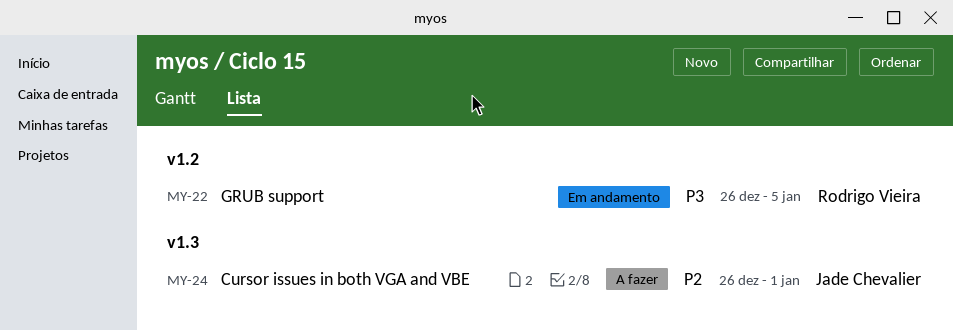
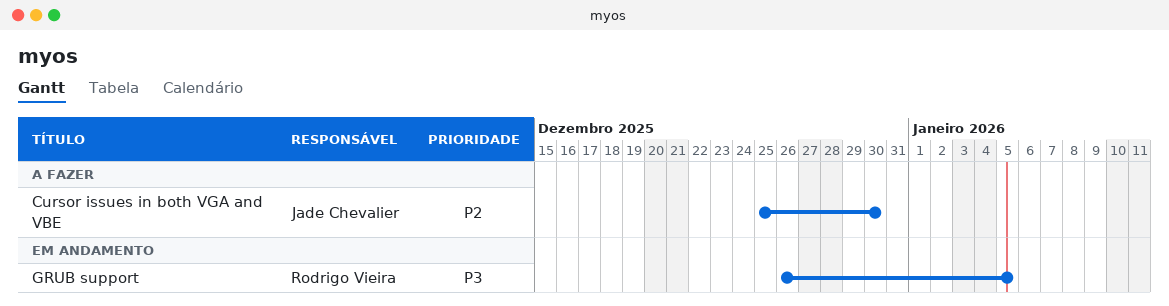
Cursor issues in both VGA and VBE, start: Dec 26 -> Dec 25
Cursor issues in both VGA and VBE, due: Jan 1 -> Dec 30

